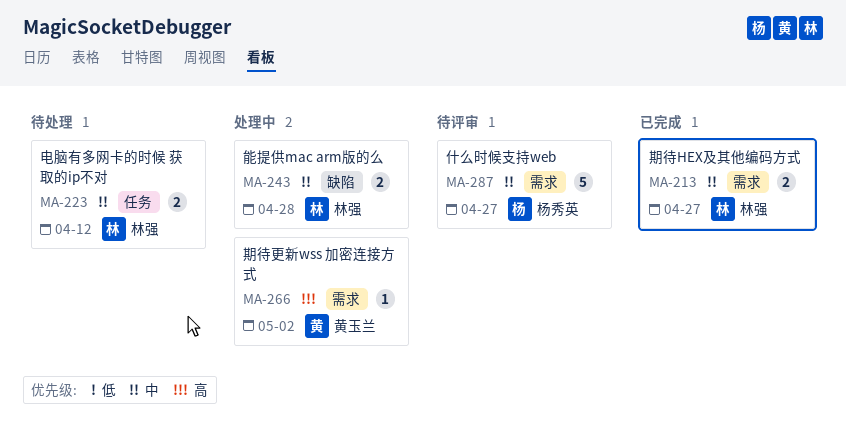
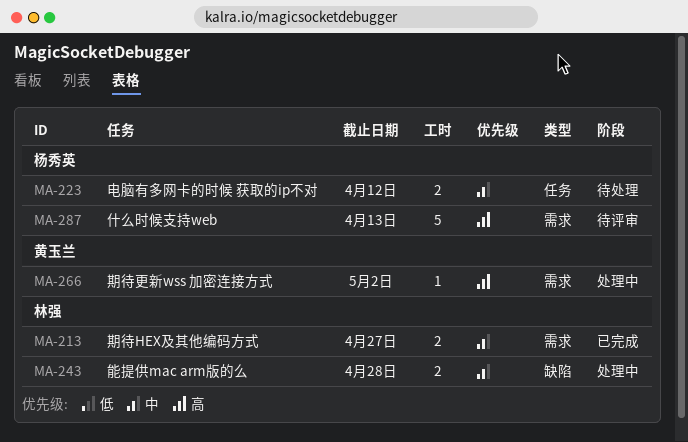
MA-223, owner: 林强 -> 杨秀英
MA-287, priority: 中 -> 高
MA-287, due: Apr 27 -> Apr 13

